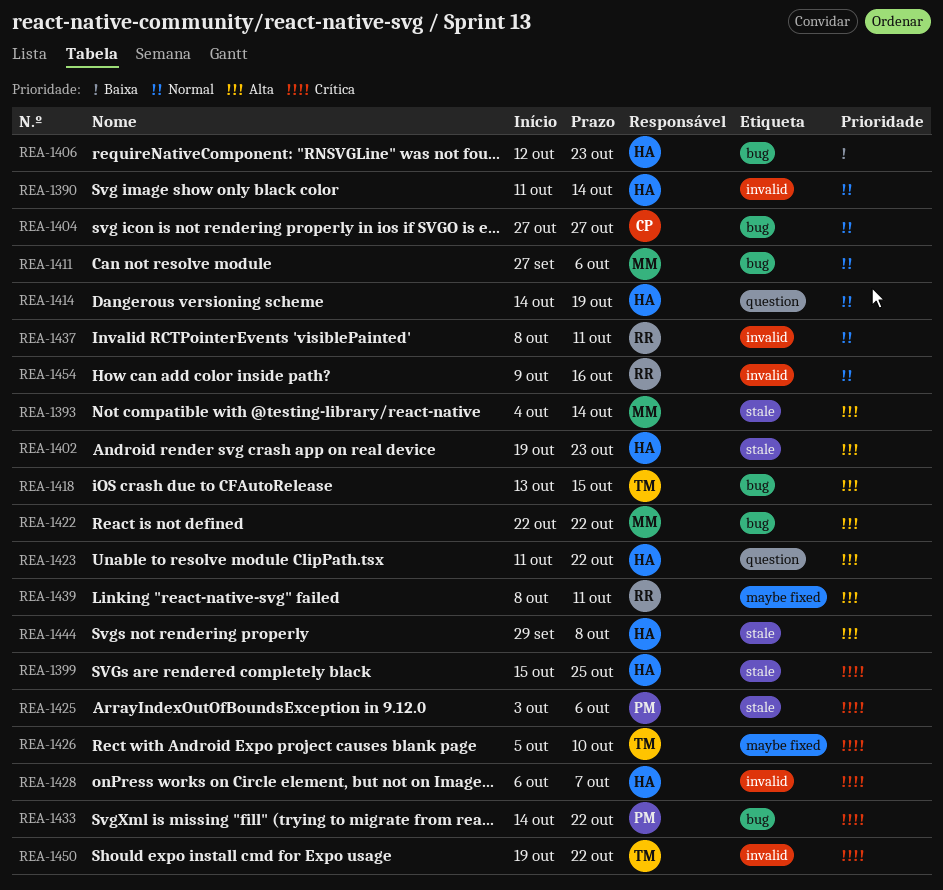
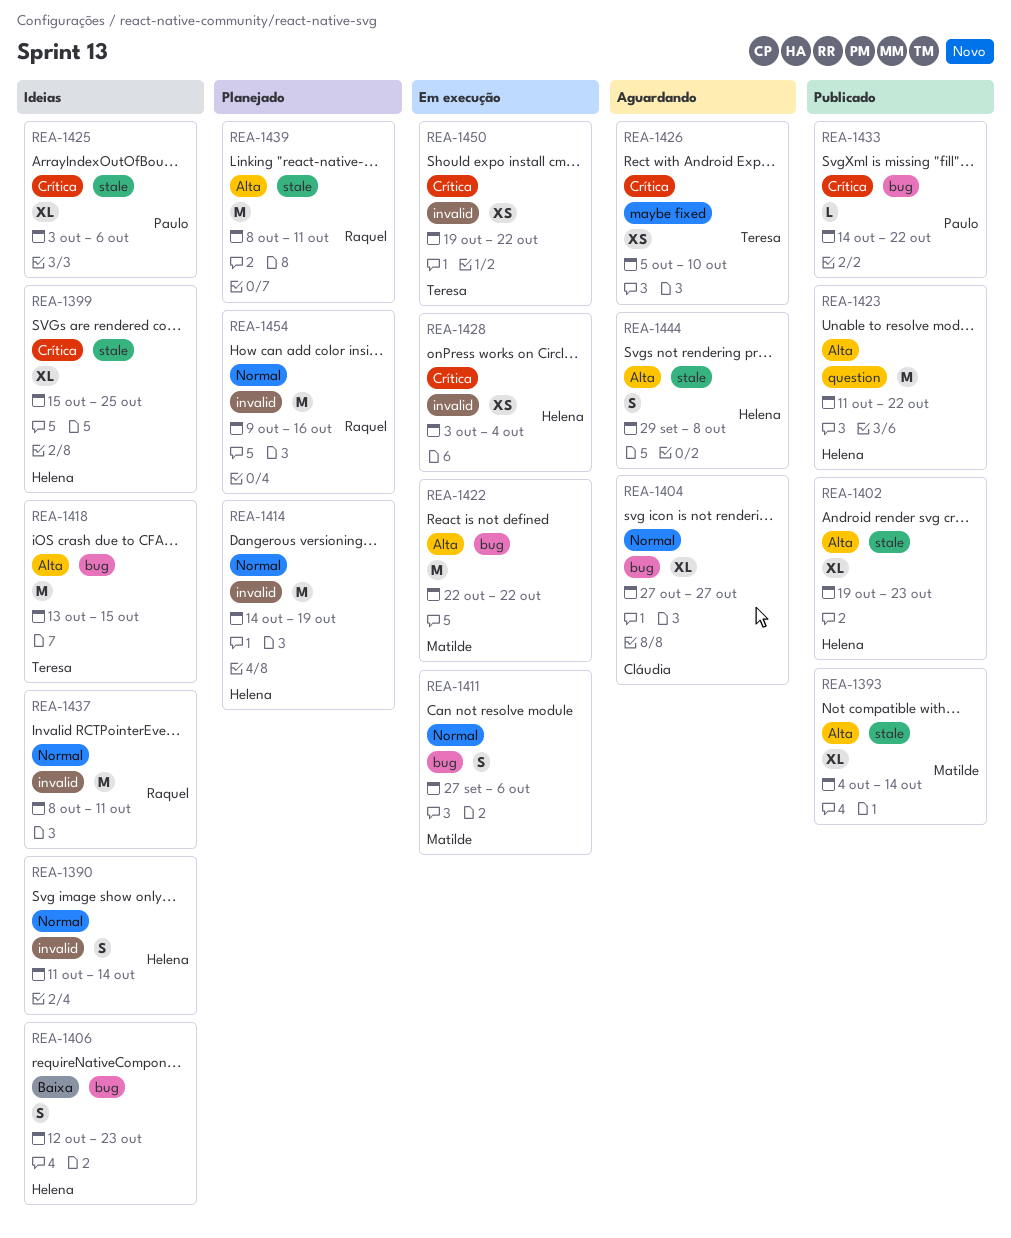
REA-1414, label: question -> invalid
REA-1428, start: Oct 6 -> Oct 3
REA-1428, due: Oct 7 -> Oct 4
REA-1439, label: maybe fixed -> stale

